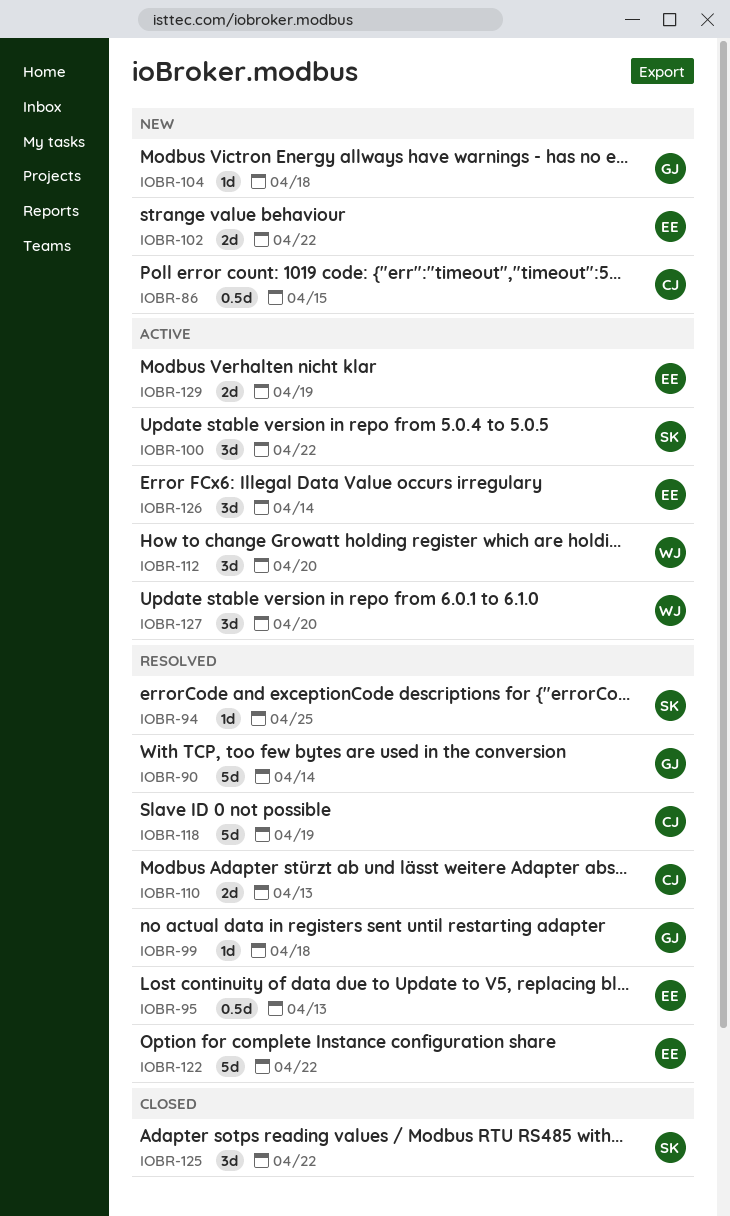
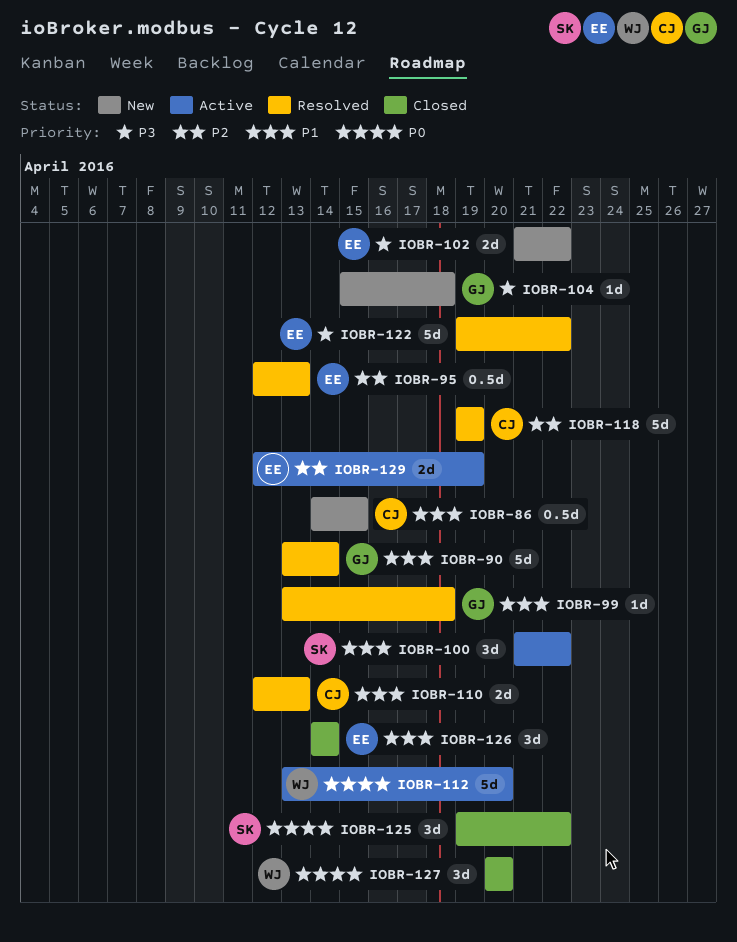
IOBR-94: present -> none
IOBR-112, estimate: 3d -> 5d
IOBR-126, status: Active -> Closed
IOBR-127, status: Active -> Closed

